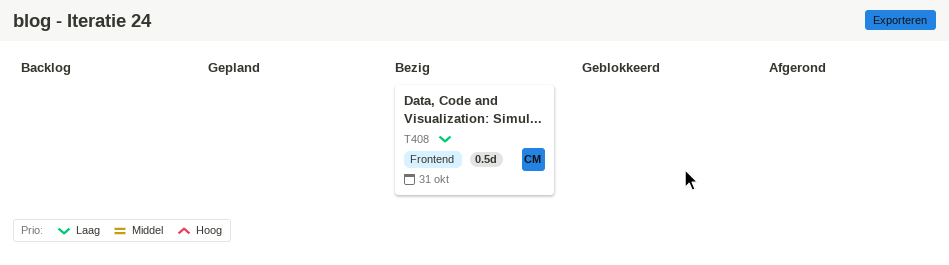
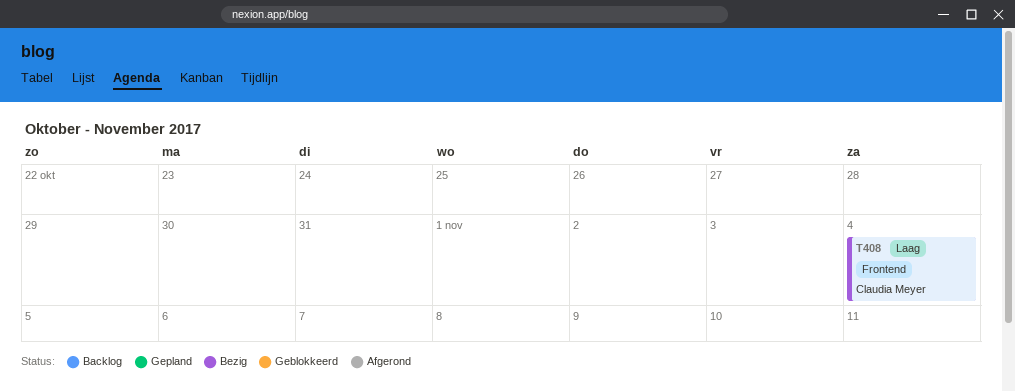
T408, due: Oct 31 -> Nov 4

